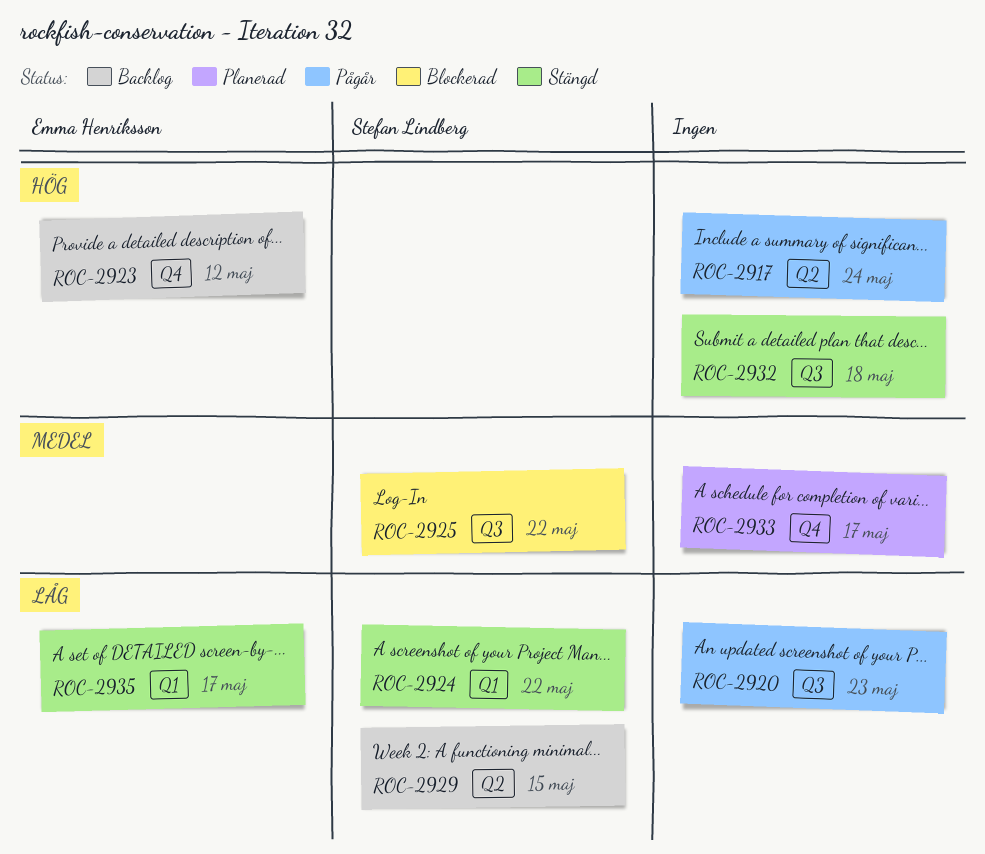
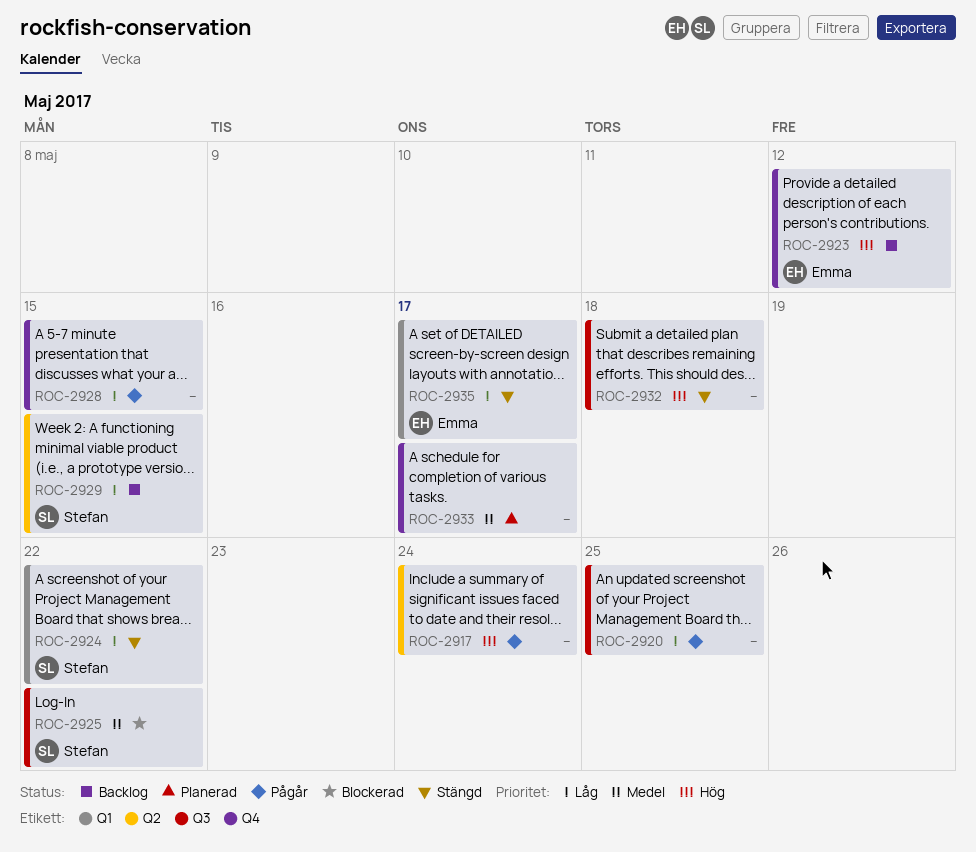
ROC-2920, due: May 23 -> May 25
ROC-2928: none -> present

